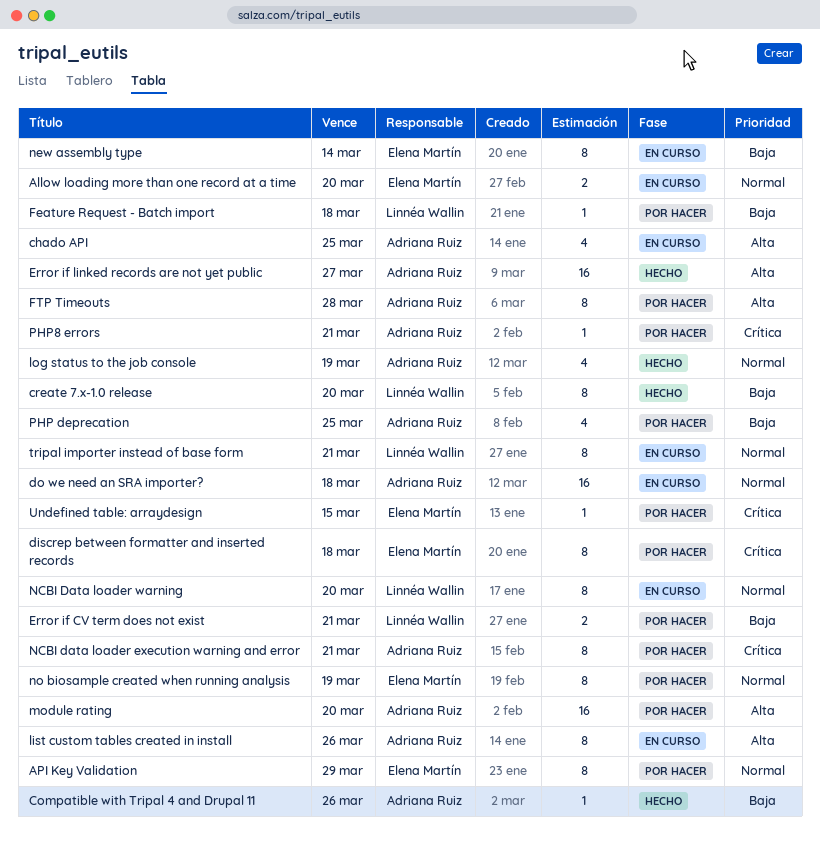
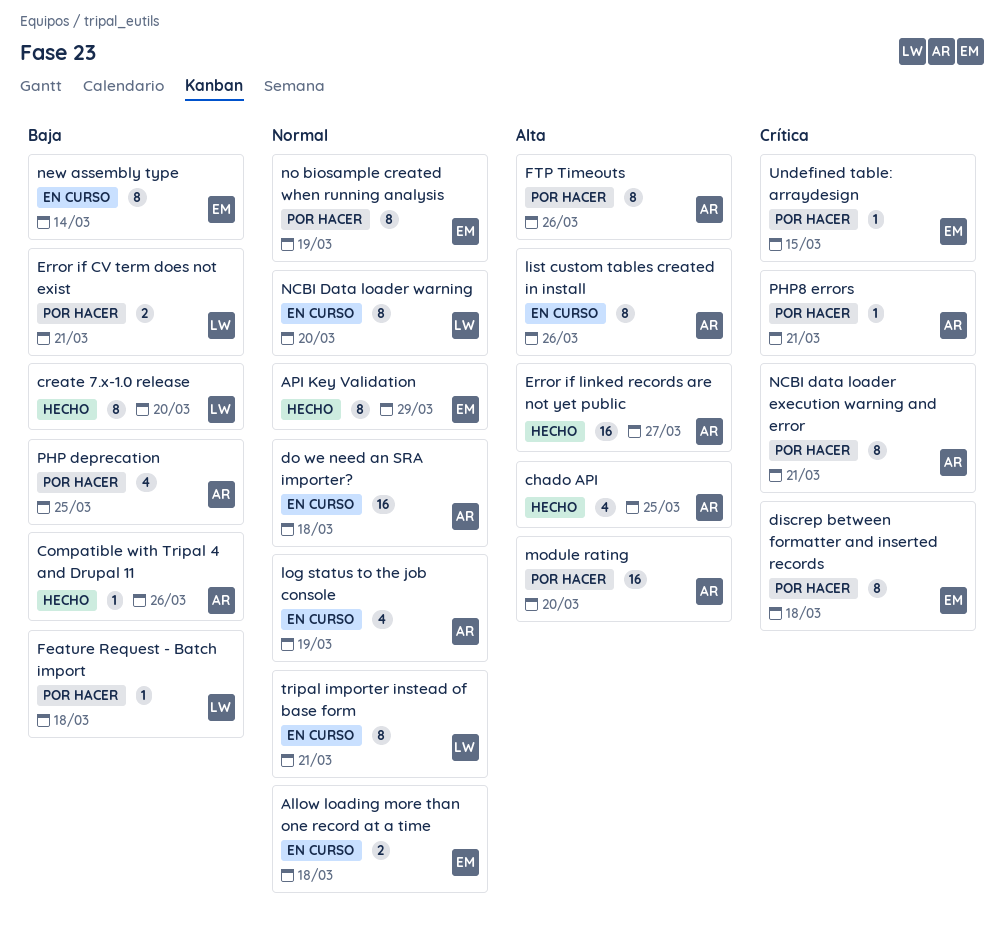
Allow loading more than one record at a time, due: Mar 20 -> Mar 18
API Key Validation, status: Por hacer -> Hecho
chado API, status: En curso -> Hecho
FTP Timeouts, due: Mar 28 -> Mar 26
log status to the job console, status: Hecho -> En curso

